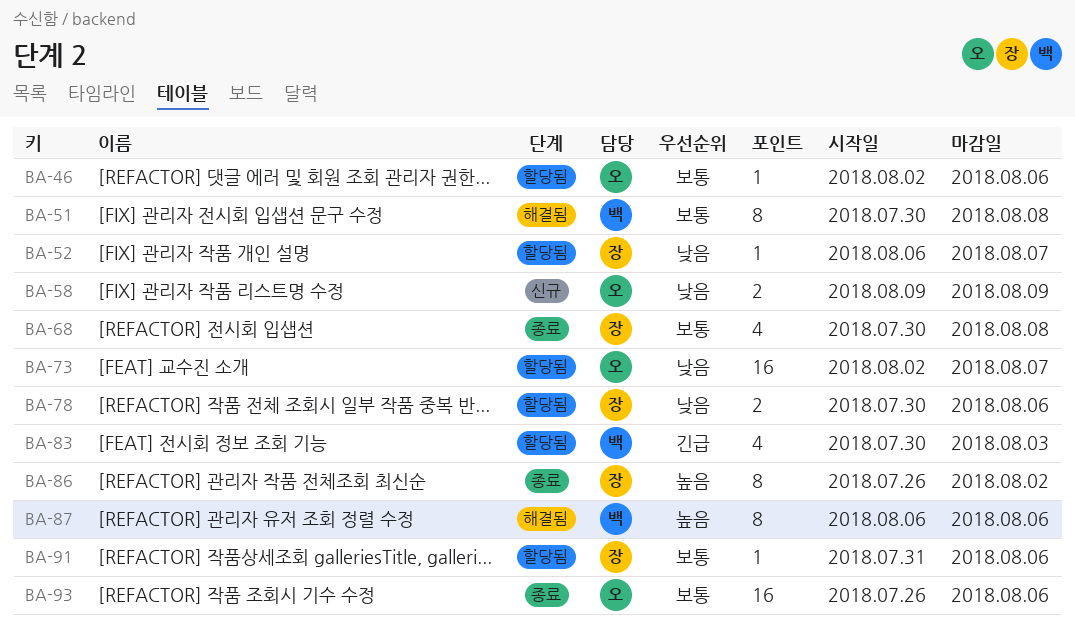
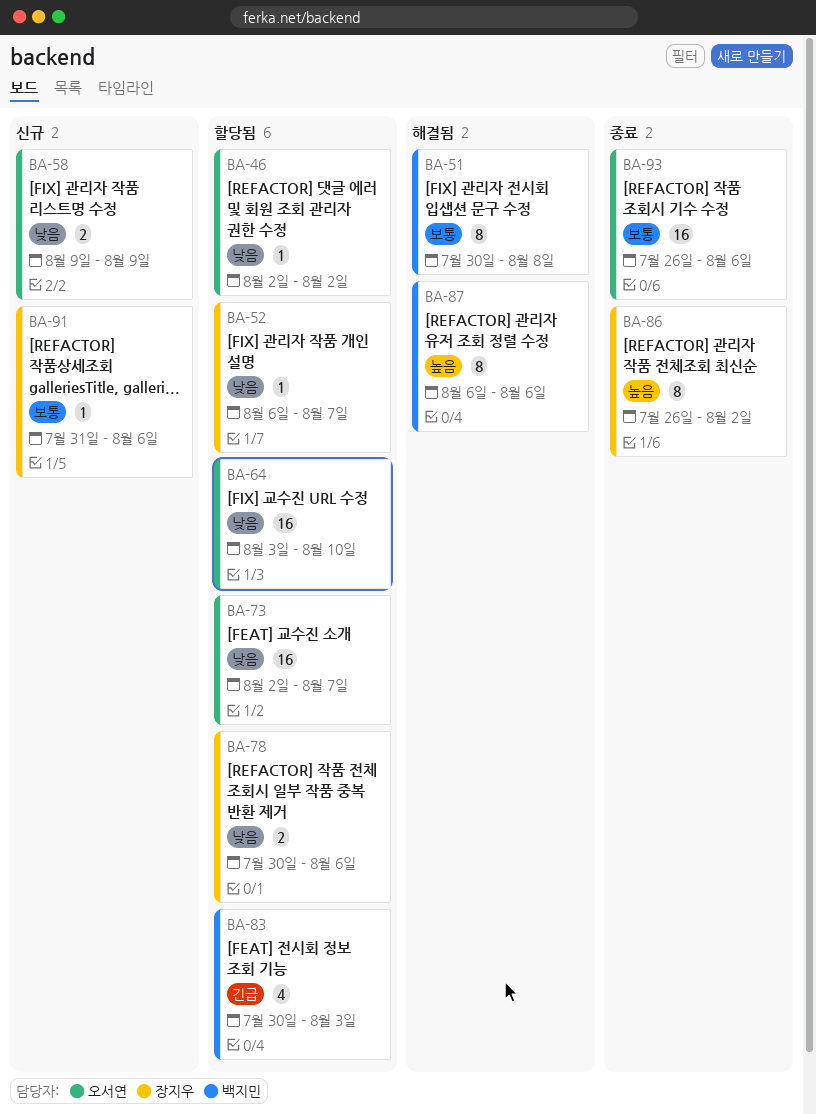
BA-46, priority: 보통 -> 낮음
BA-46, due: Aug 6 -> Aug 2
BA-64: none -> present
BA-68: present -> none
BA-91, status: 할당됨 -> 신규

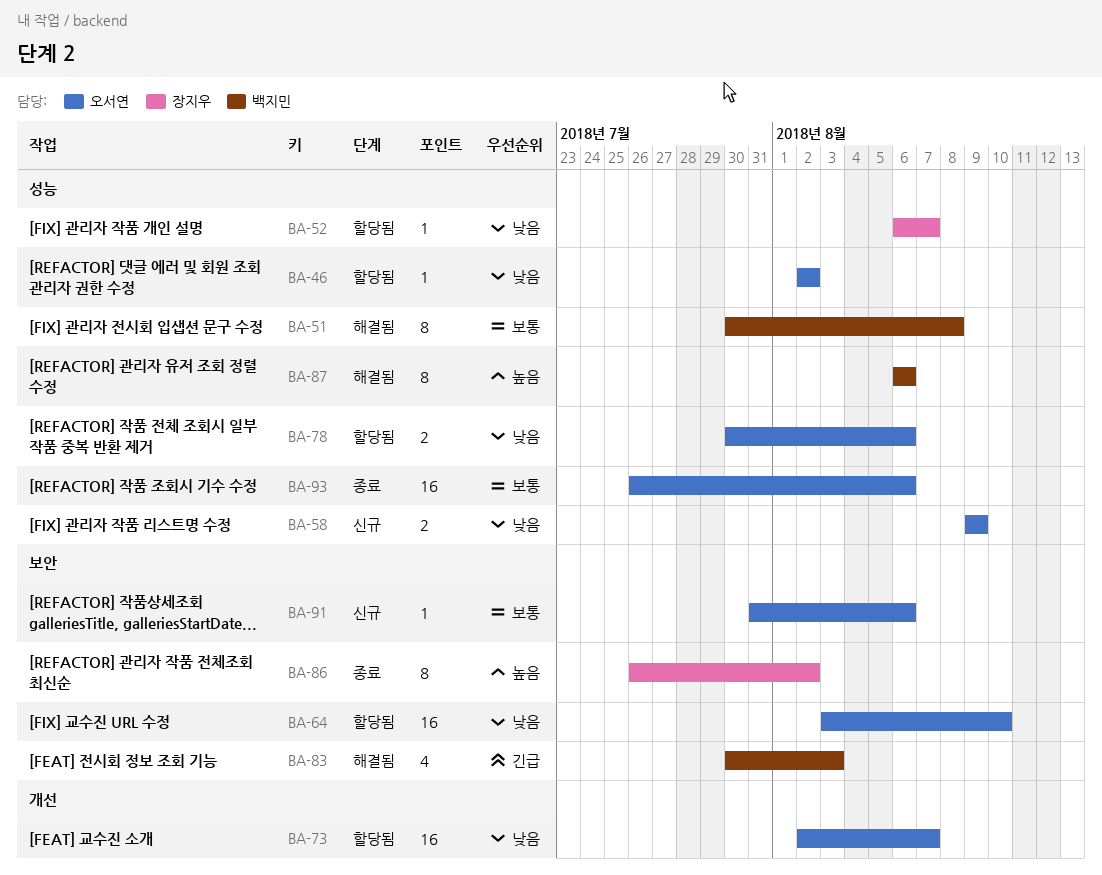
BA-78, owner: 장지우 -> 오서연
BA-83, status: 할당됨 -> 해결됨
BA-91, owner: 장지우 -> 오서연

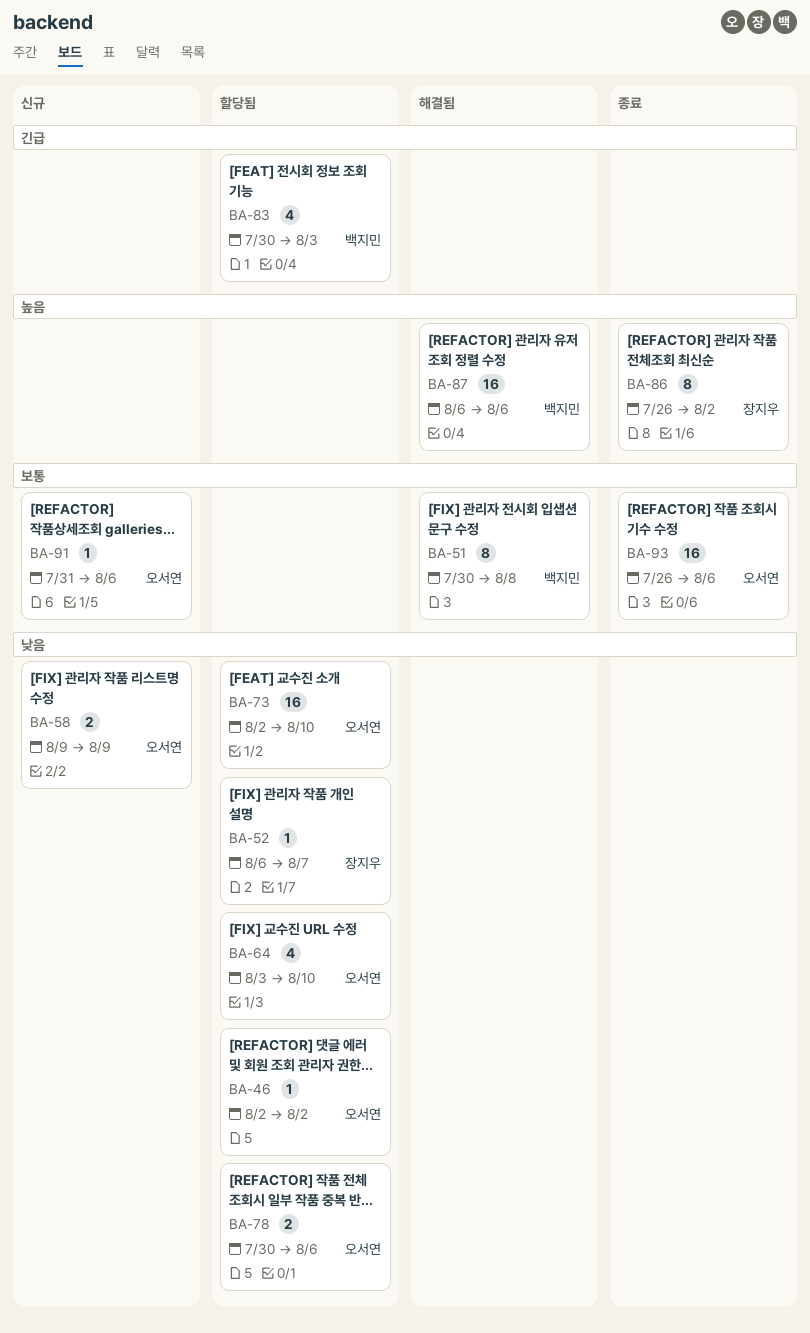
BA-64, estimate: 16 -> 4
BA-73, due: Aug 7 -> Aug 10
BA-83, status: 해결됨 -> 할당됨
BA-87, estimate: 8 -> 16

